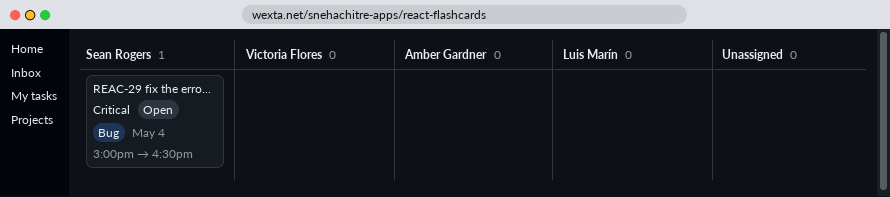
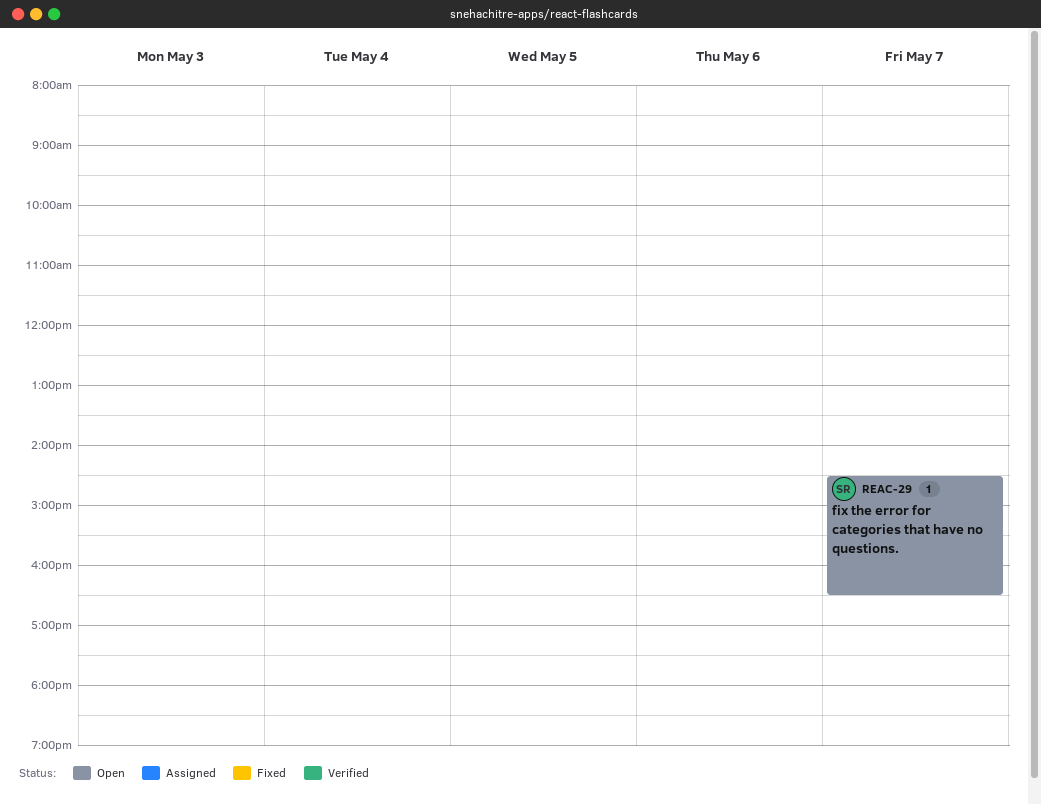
REAC-29, day: May 4 -> May 7
REAC-29, begins: 15:00 -> 14:30

